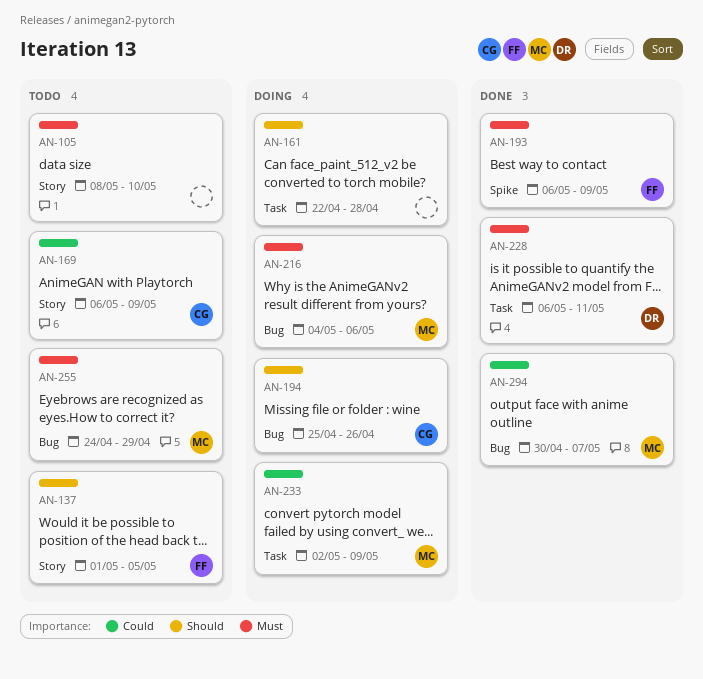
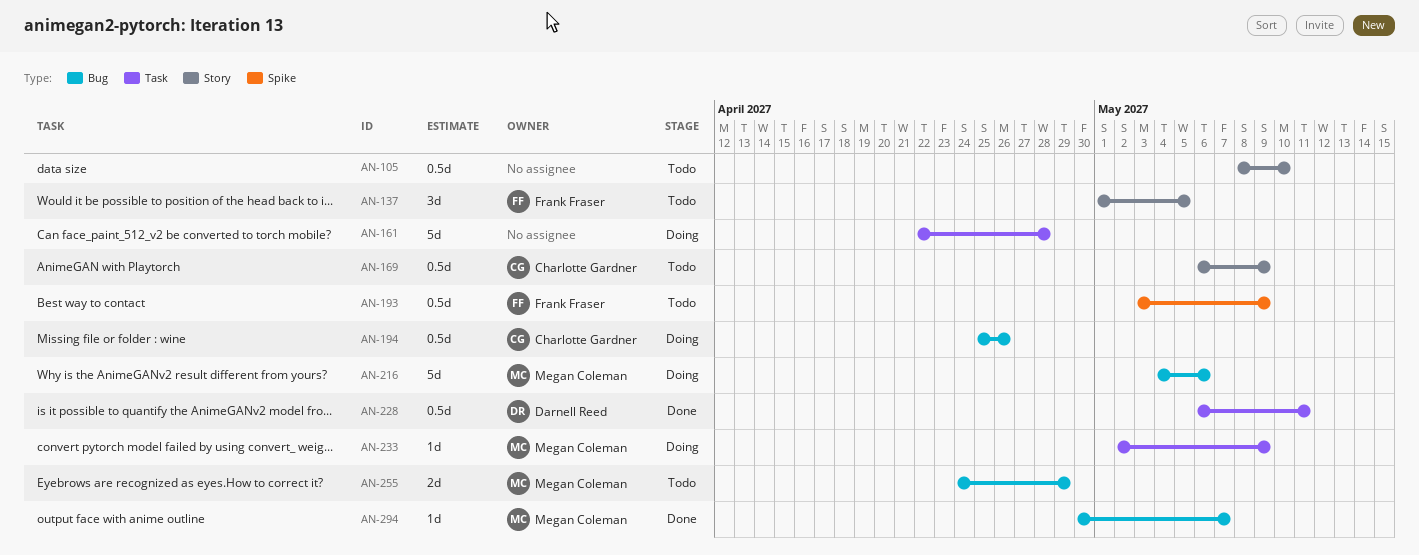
AN-193, status: Done -> Todo
AN-193, start: May 6 -> May 3

